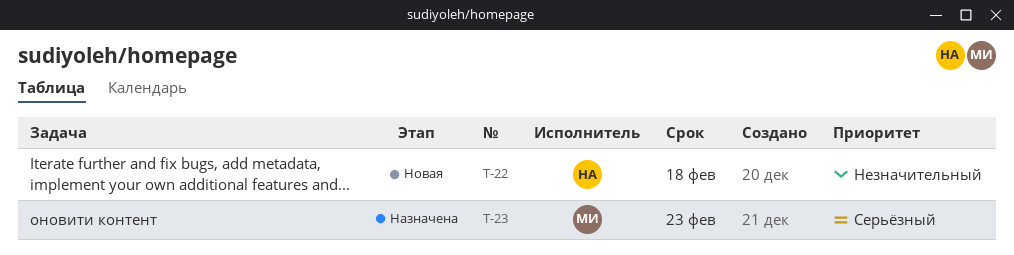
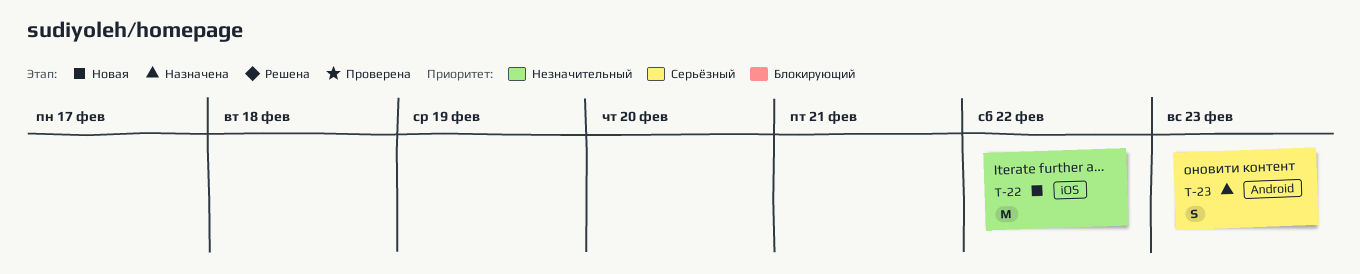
T-22, due: Feb 18 -> Feb 22

